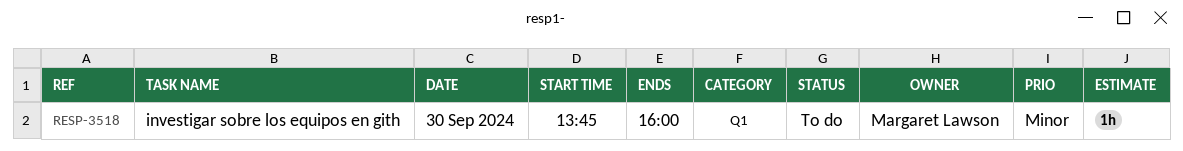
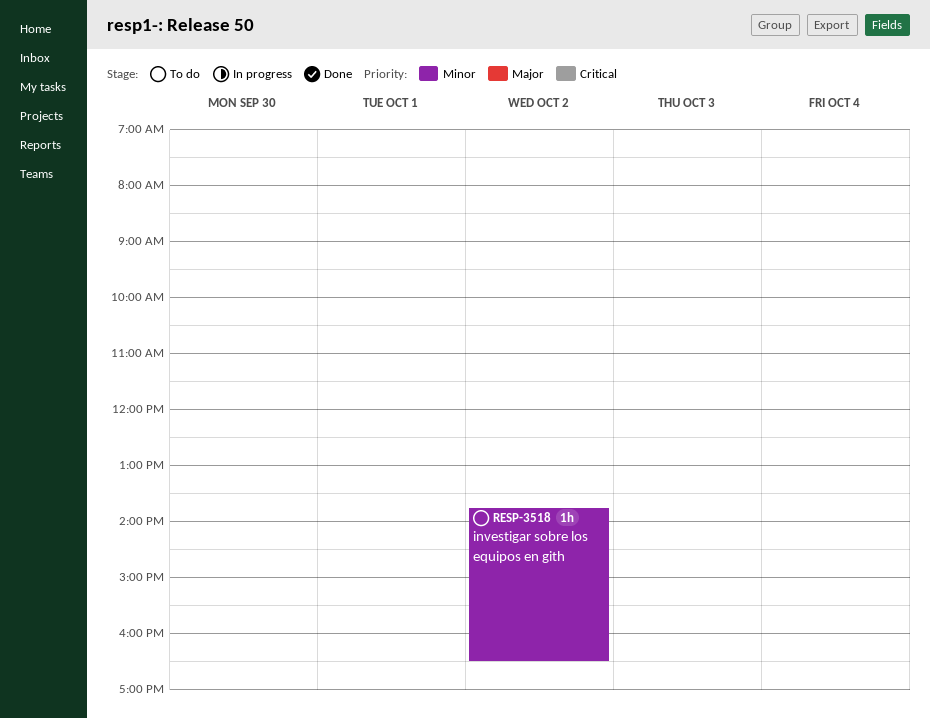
RESP-3518, day: Sep 30 -> Oct 2
RESP-3518, ends: 16:00 -> 16:30

